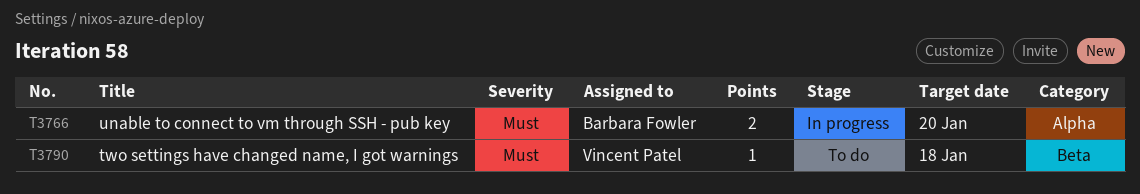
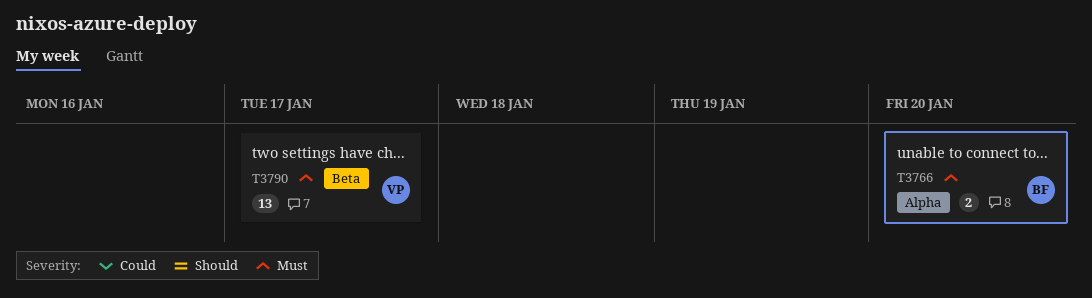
T3790, estimate: 1 -> 13
T3790, due: Jan 18 -> Jan 17

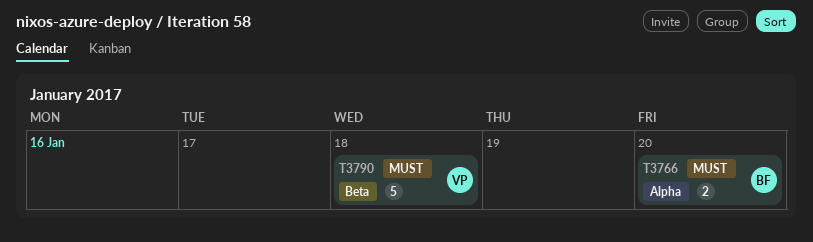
T3790, estimate: 13 -> 5
T3790, due: Jan 17 -> Jan 18

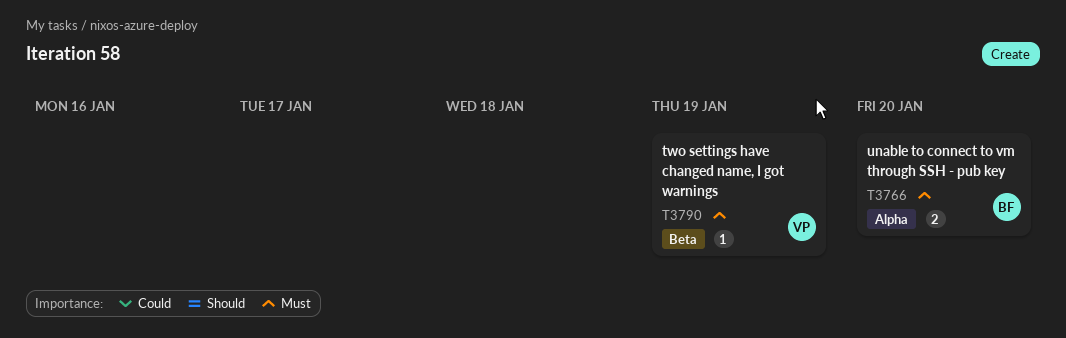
T3790, estimate: 5 -> 1
T3790, due: Jan 18 -> Jan 19

